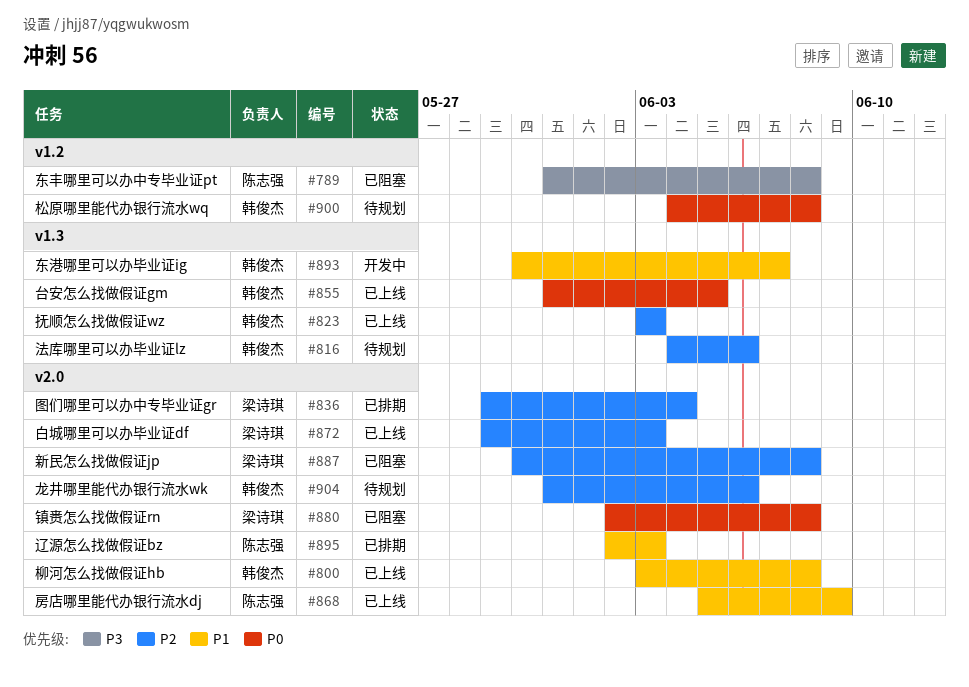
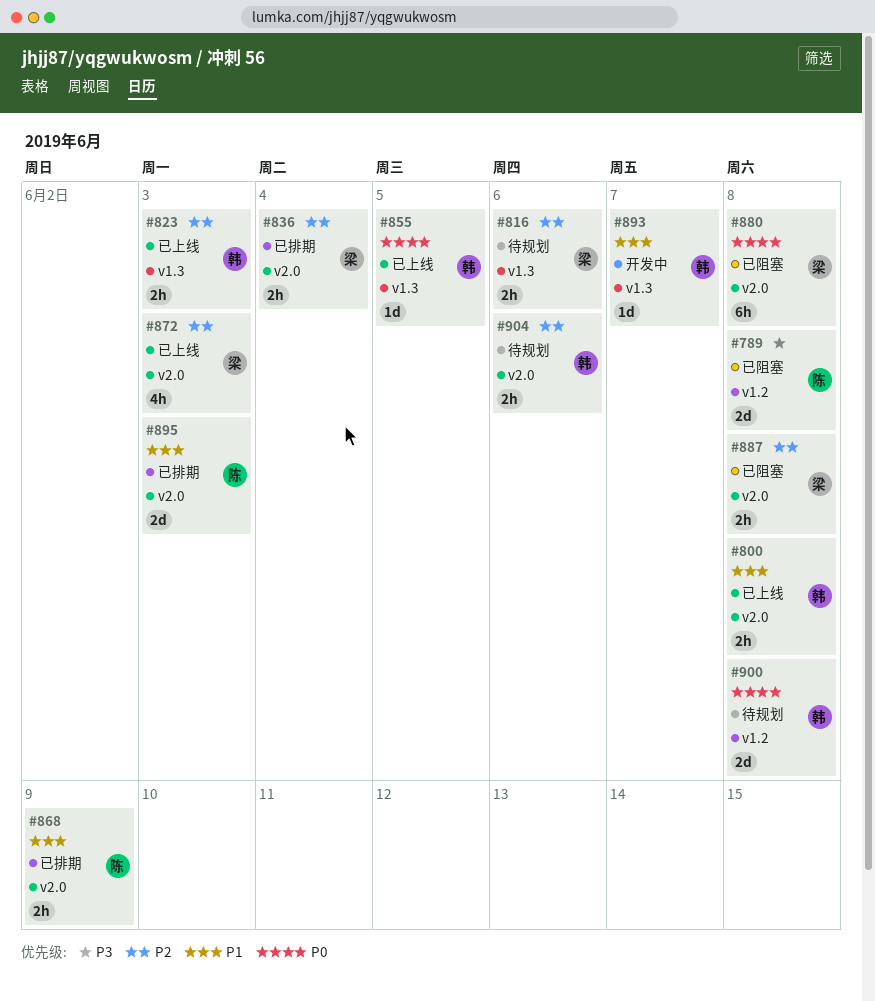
#816, owner: 韩俊杰 -> 梁诗琪
#868, status: 已上线 -> 已排期

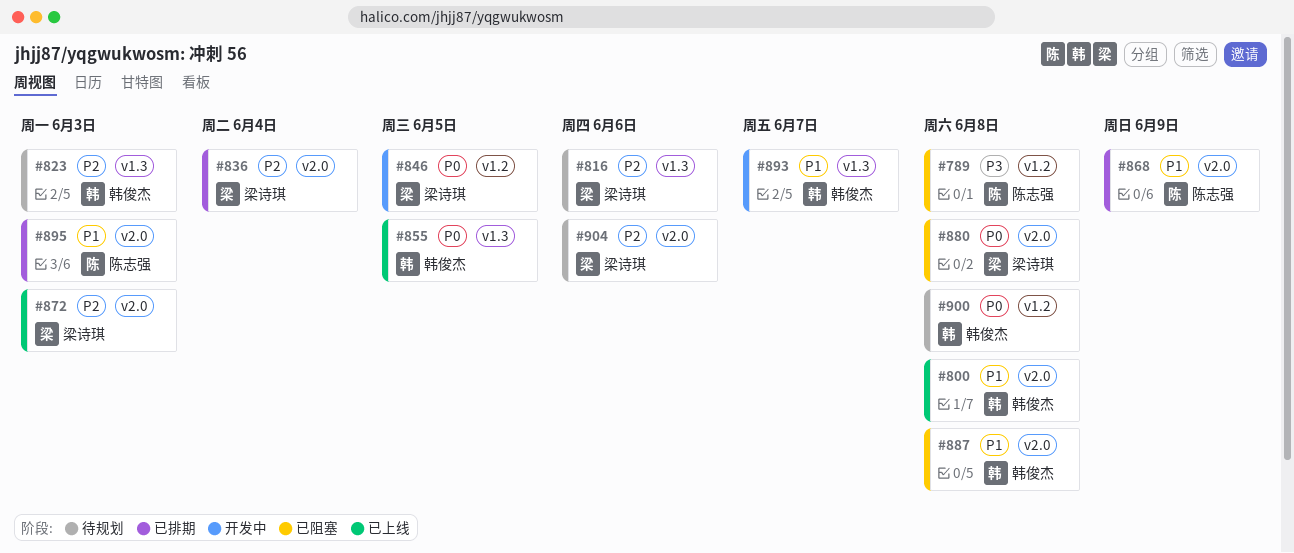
#823, status: 已上线 -> 待规划
#846: none -> present
#887, owner: 梁诗琪 -> 韩俊杰
#887, priority: P2 -> P1
#904, owner: 韩俊杰 -> 梁诗琪

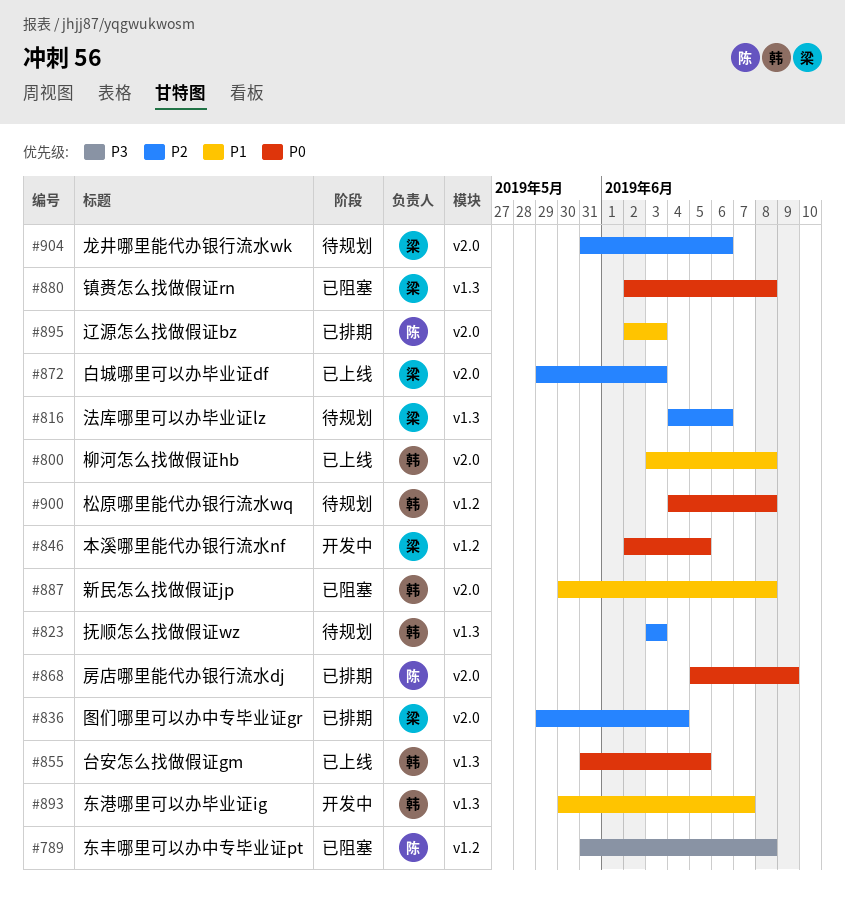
#868, priority: P1 -> P0
#880, label: v2.0 -> v1.3

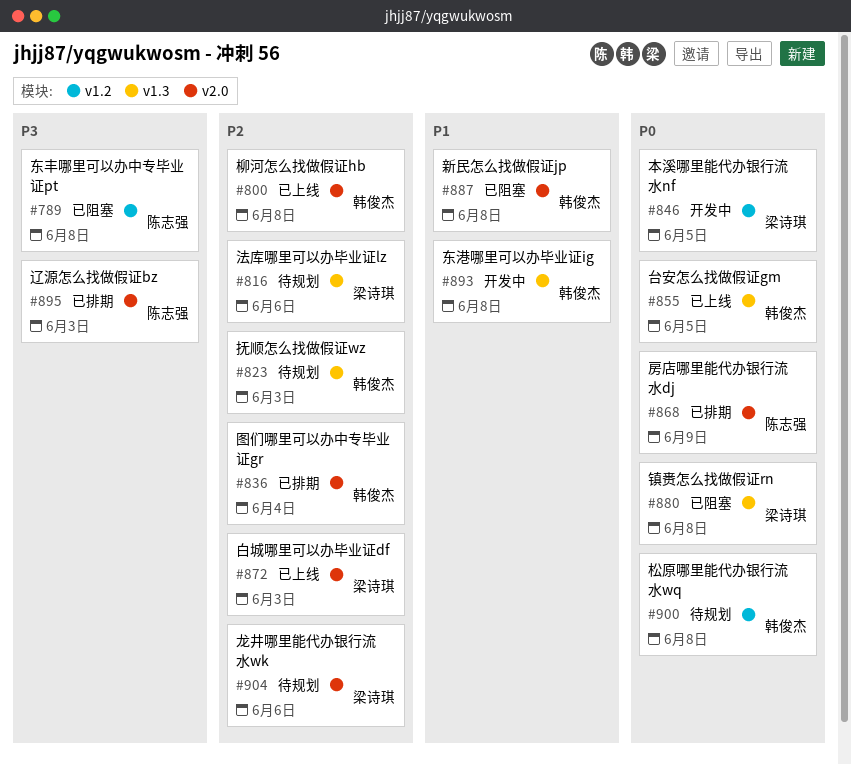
#800, priority: P1 -> P2
#836, owner: 梁诗琪 -> 韩俊杰
#893, due: Jun 7 -> Jun 8
#895, priority: P1 -> P3

